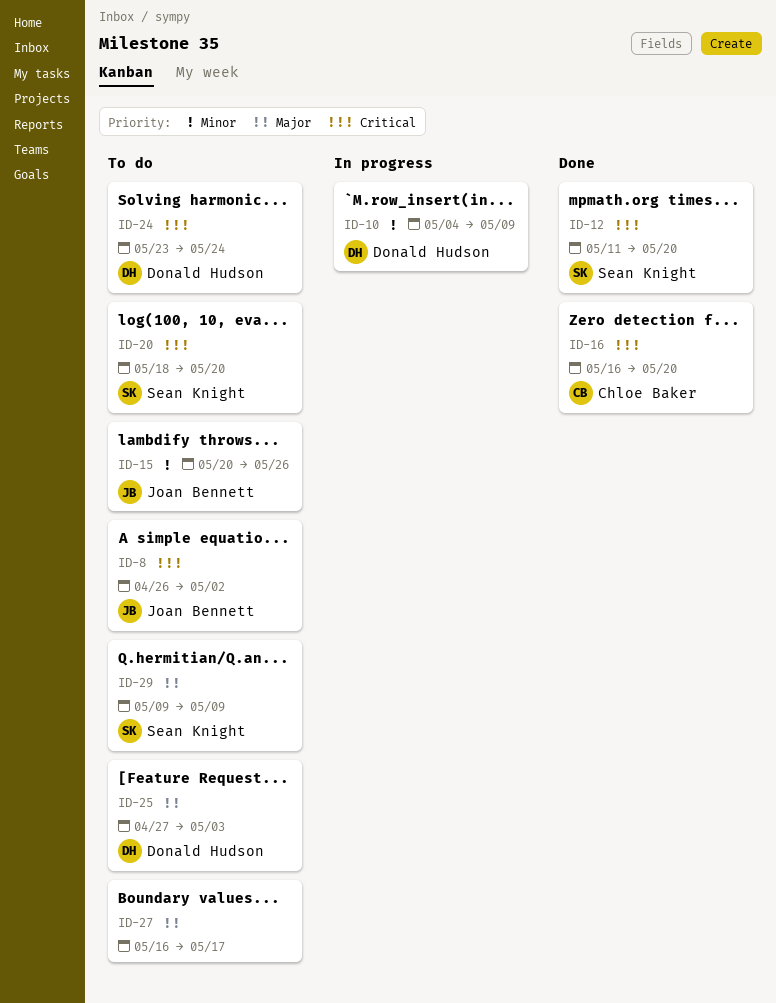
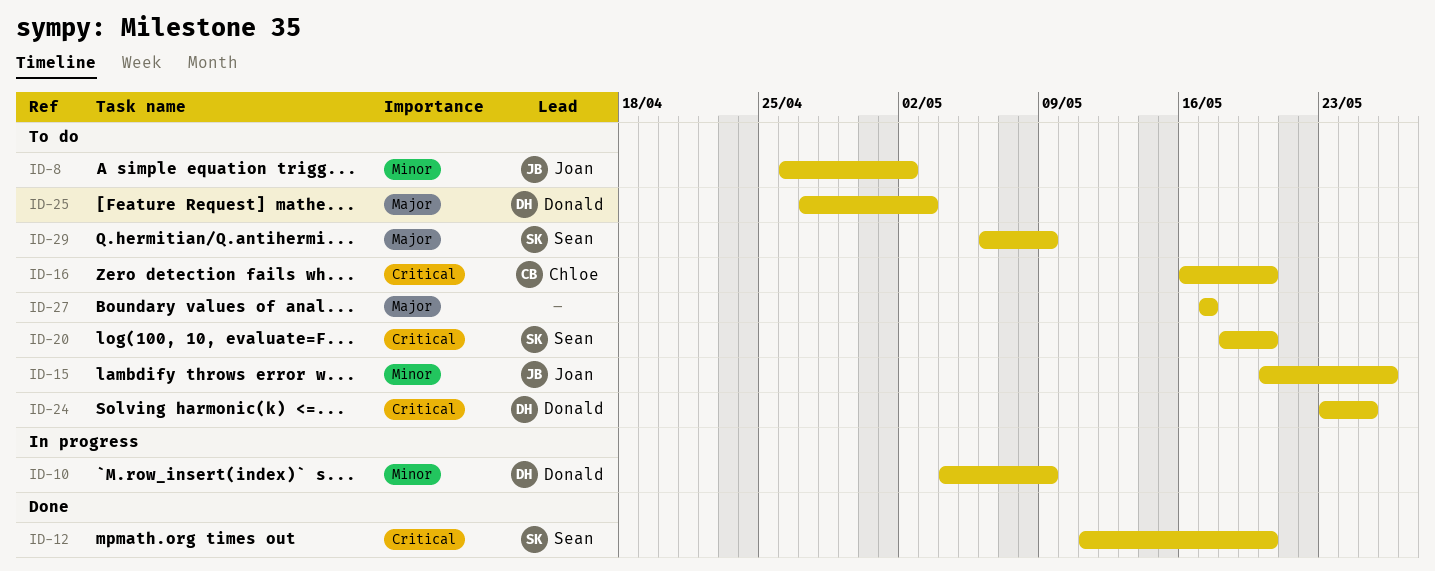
ID-8, priority: Critical -> Minor
ID-16, status: Done -> To do
ID-24, due: May 24 -> May 25
ID-27, start: May 16 -> May 17
ID-29, start: May 9 -> May 6

